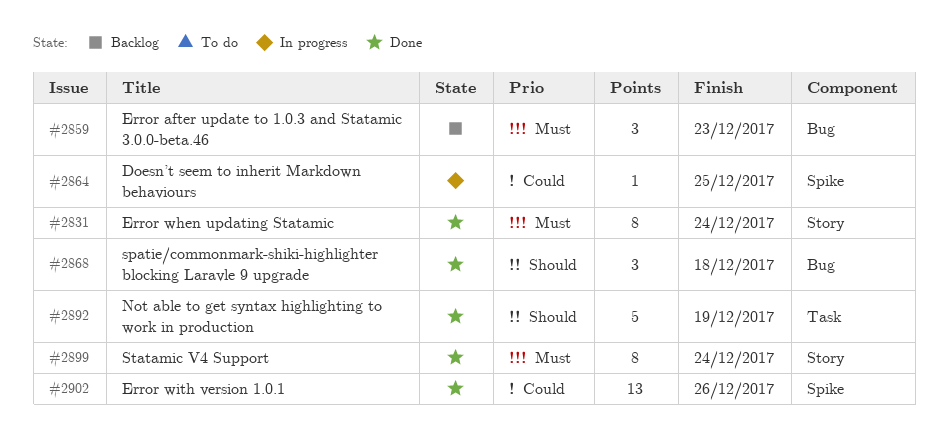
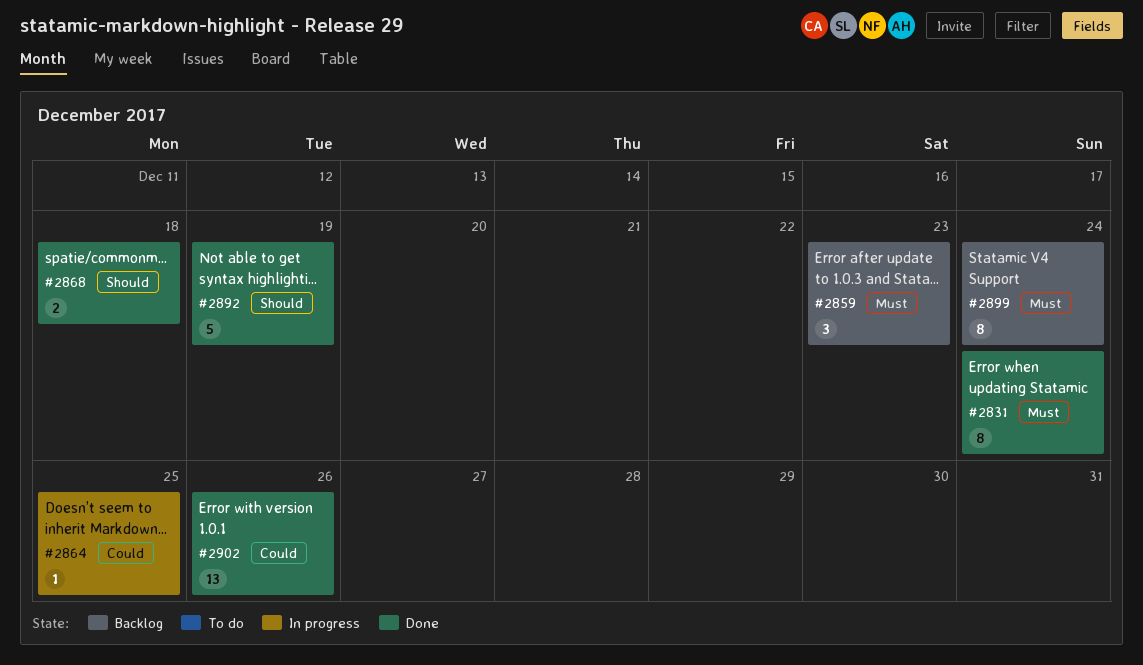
#2868, estimate: 3 -> 2
#2899, status: Done -> Backlog

